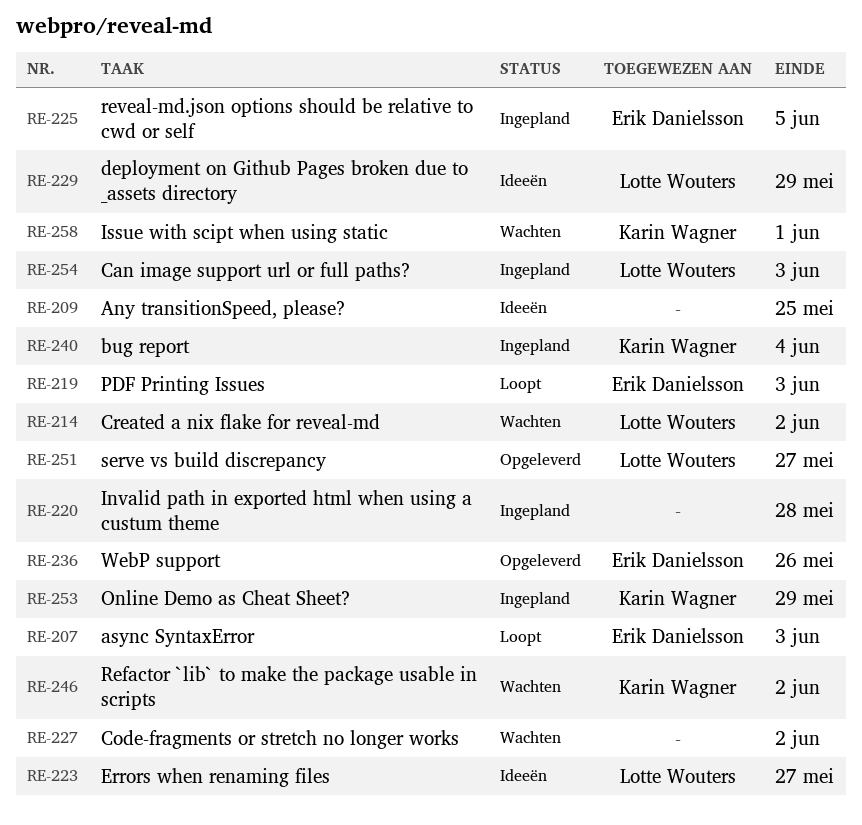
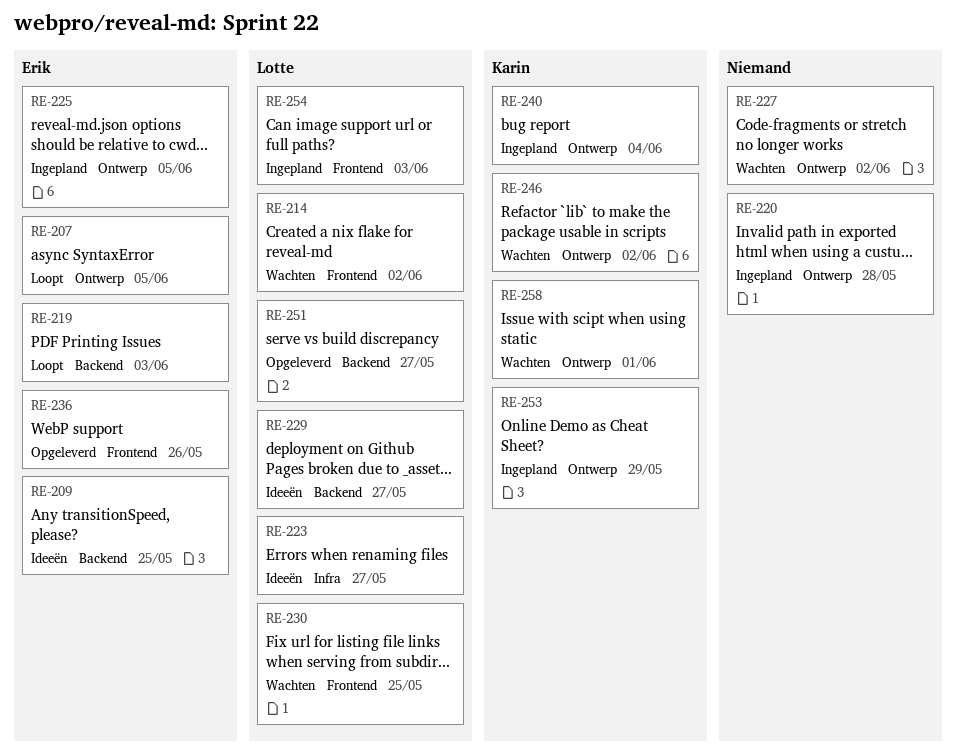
RE-207, due: Jun 3 -> Jun 5
RE-209, owner: none -> Erik Danielsson
RE-229, due: May 29 -> May 27
RE-230: none -> present

